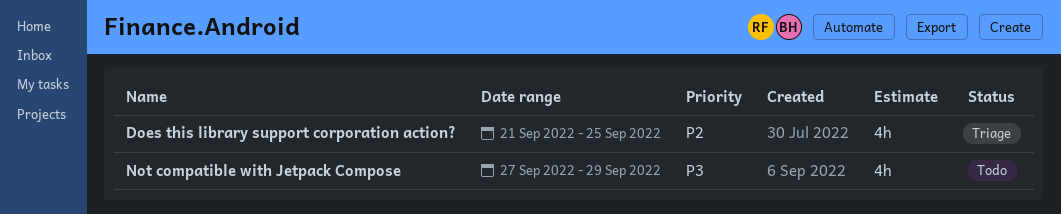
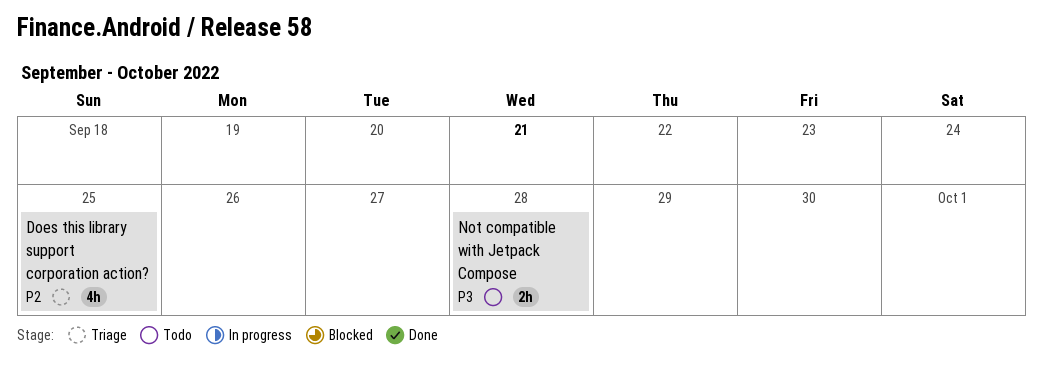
Not compatible with Jetpack Compose, estimate: 4h -> 2h
Not compatible with Jetpack Compose, due: Sep 29 -> Sep 28

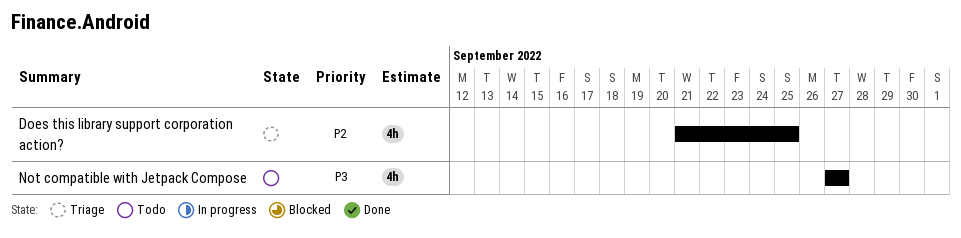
Not compatible with Jetpack Compose, estimate: 2h -> 4h
Not compatible with Jetpack Compose, due: Sep 28 -> Sep 27

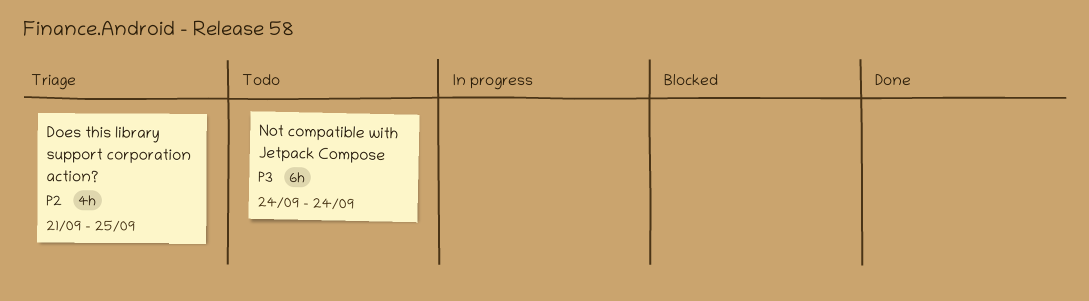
Not compatible with Jetpack Compose, estimate: 4h -> 6h
Not compatible with Jetpack Compose, start: Sep 27 -> Sep 24
Not compatible with Jetpack Compose, due: Sep 27 -> Sep 24

